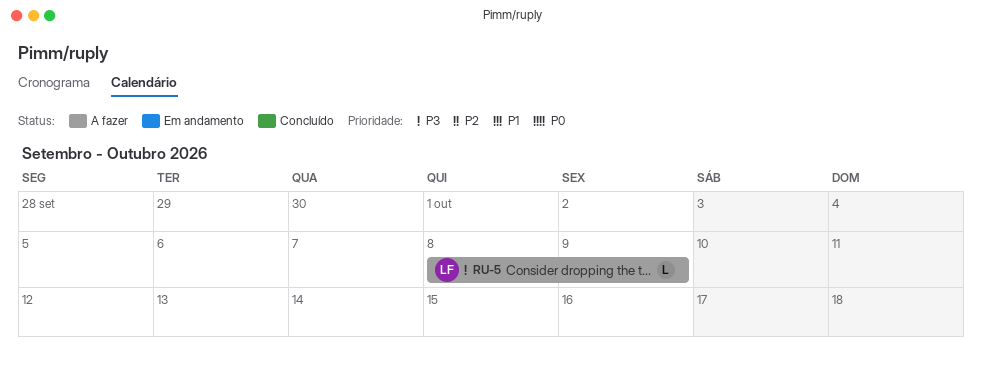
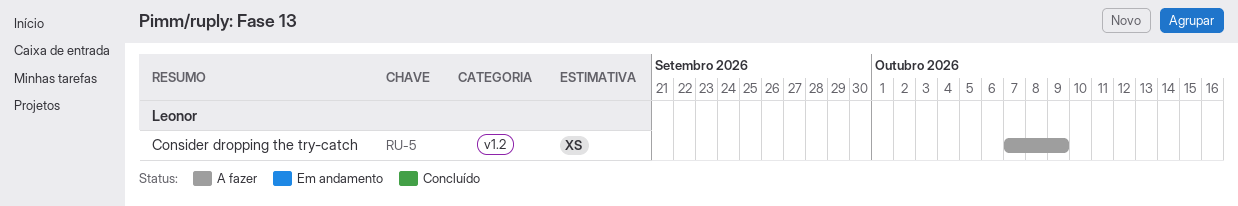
RU-5, estimate: L -> XS
RU-5, start: Oct 8 -> Oct 7

